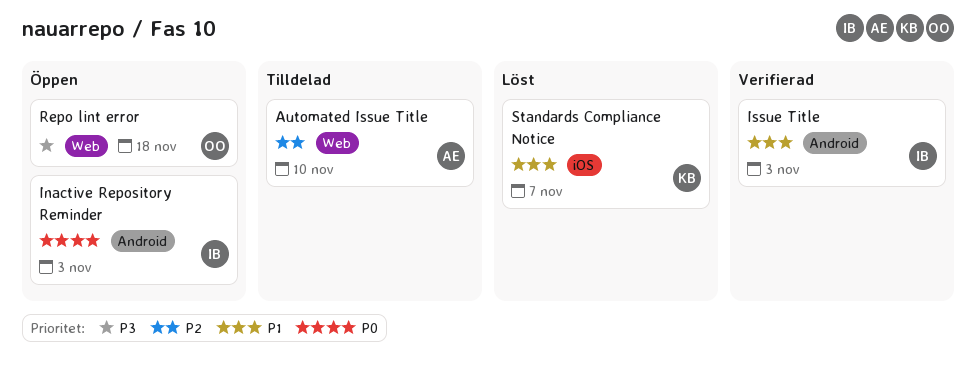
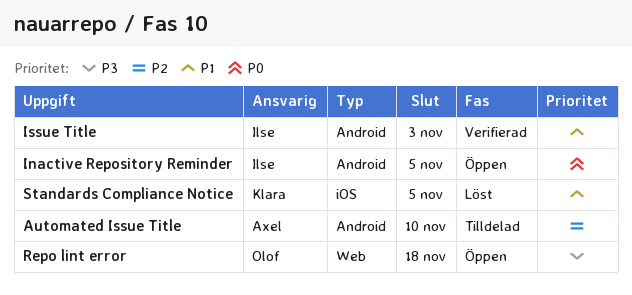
Automated Issue Title, label: Web -> Android
Inactive Repository Reminder, due: Nov 3 -> Nov 5
Standards Compliance Notice, due: Nov 7 -> Nov 5

